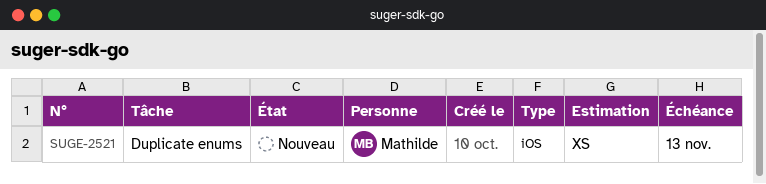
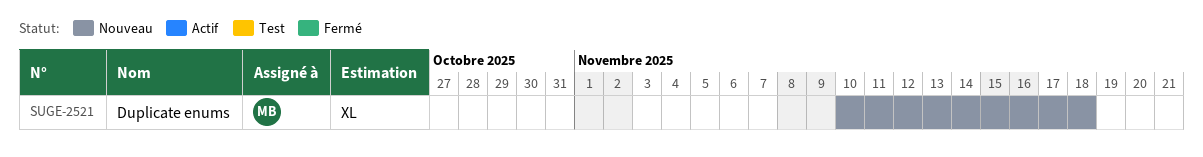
SUGE-2521, estimate: XS -> XL
SUGE-2521, due: Nov 13 -> Nov 18

